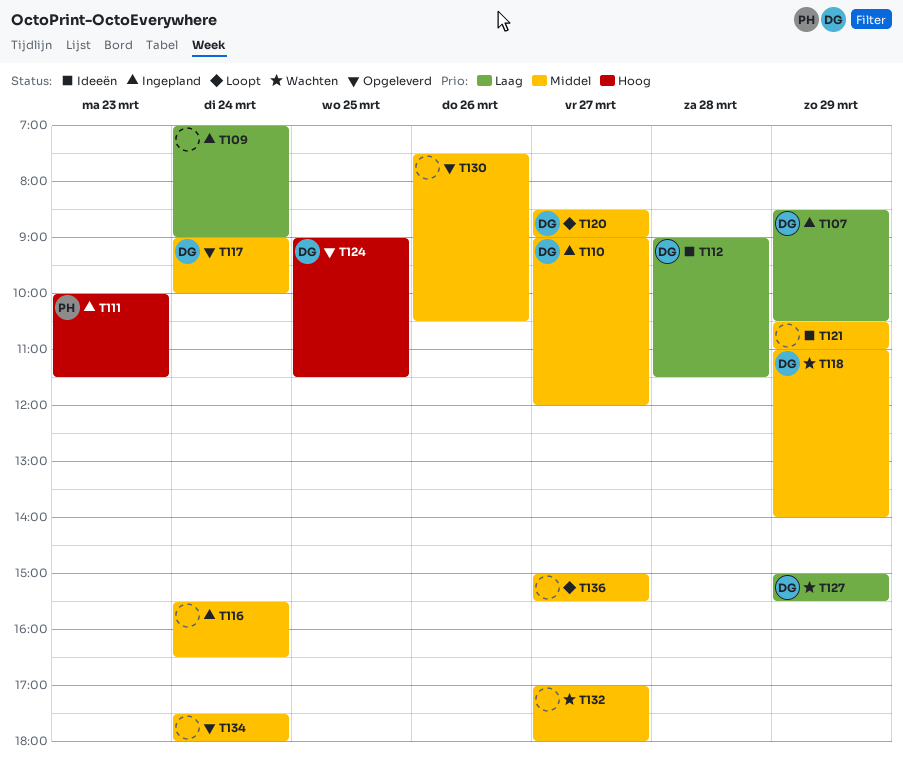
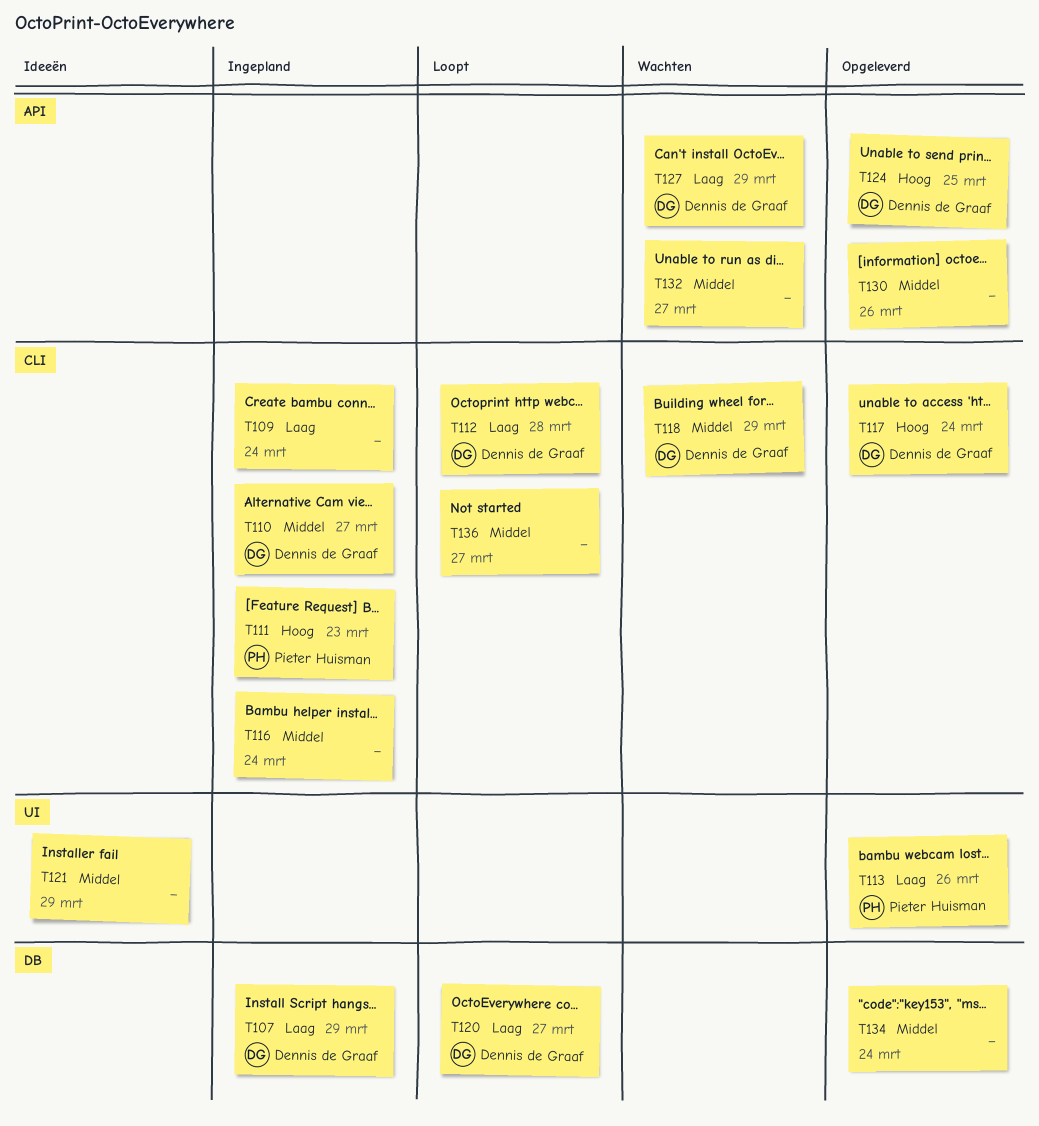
T112, status: Ideeën -> Loopt
T113: none -> present
T117, priority: Middel -> Hoog
T120, priority: Middel -> Laag

